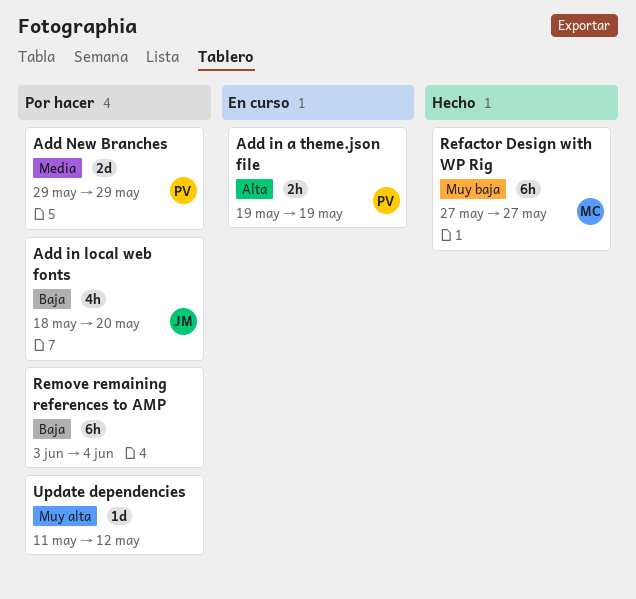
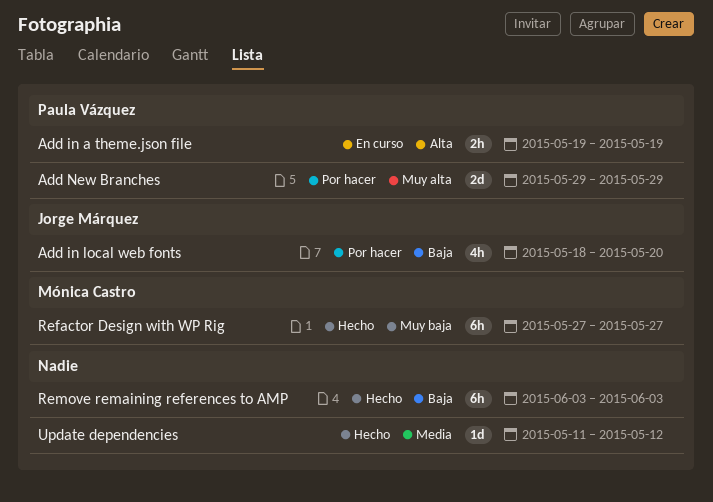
Add New Branches, priority: Media -> Muy alta
Remove remaining references to AMP, status: Por hacer -> Hecho
Remove remaining references to AMP, due: Jun 4 -> Jun 3
Update dependencies, status: Por hacer -> Hecho
Update dependencies, priority: Muy alta -> Media

